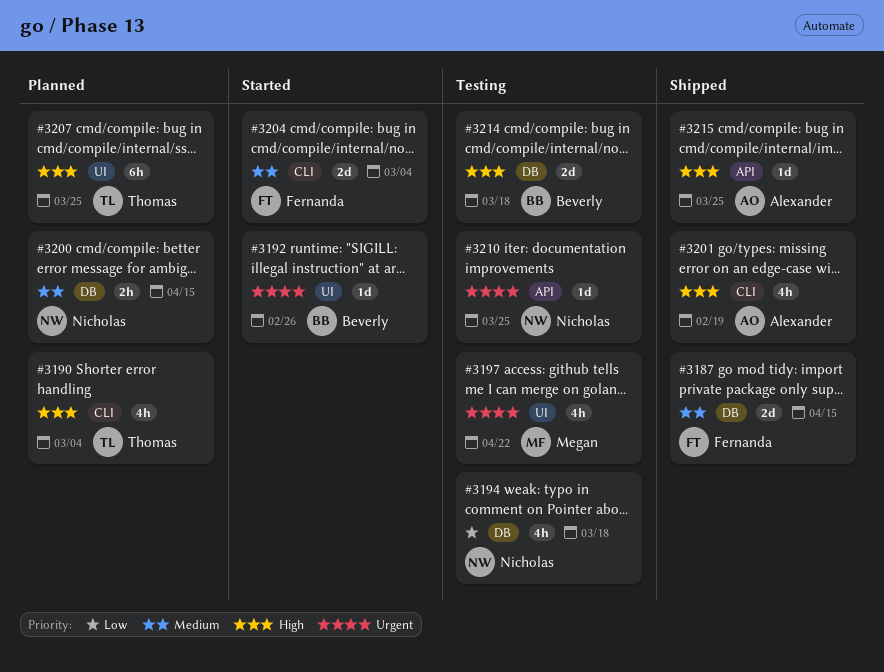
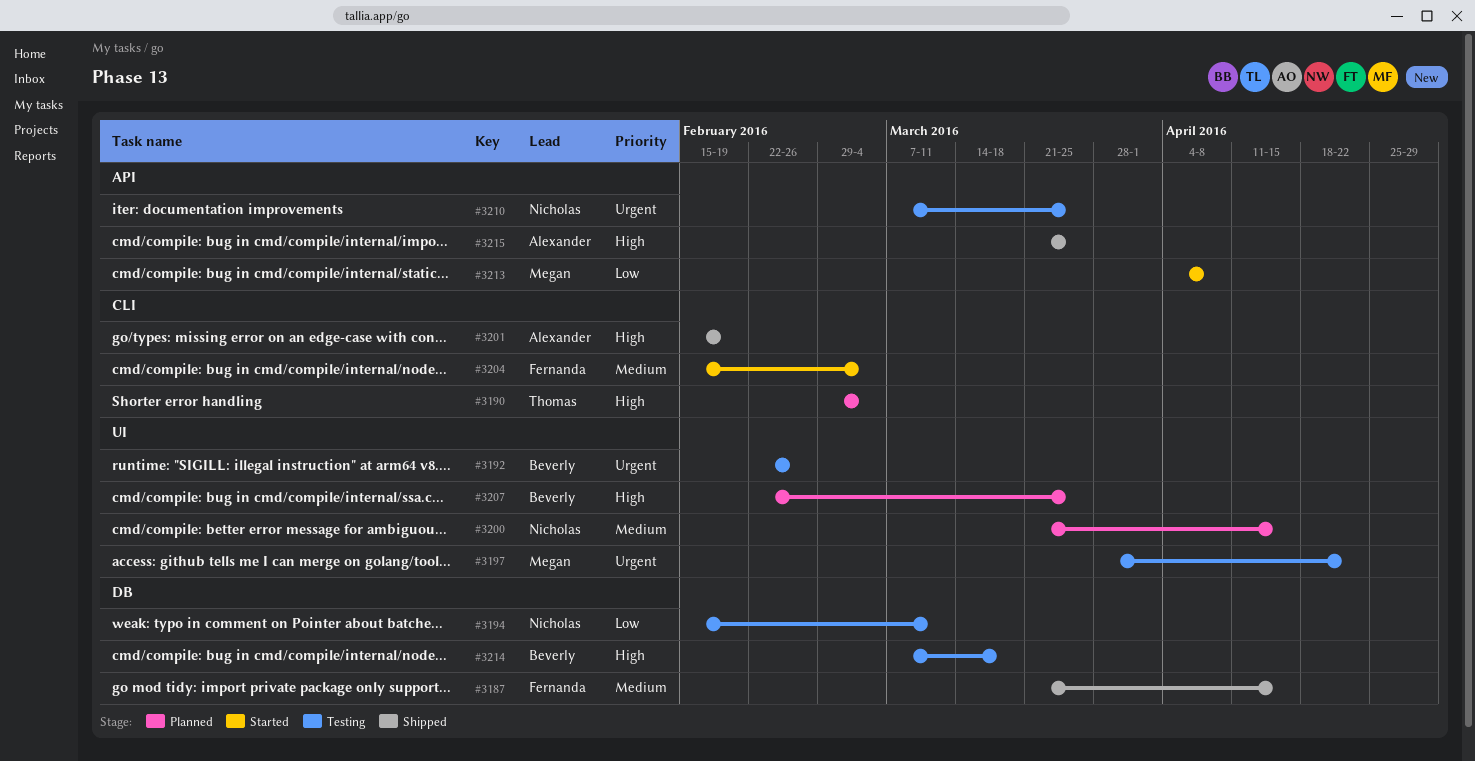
#3192, status: Started -> Testing
#3194, due: Mar 18 -> Mar 11
#3200, label: DB -> UI
#3207, owner: Thomas -> Beverly
#3213: none -> present

